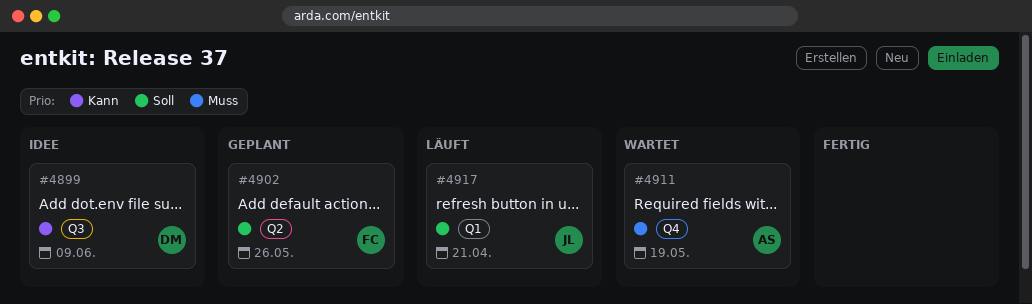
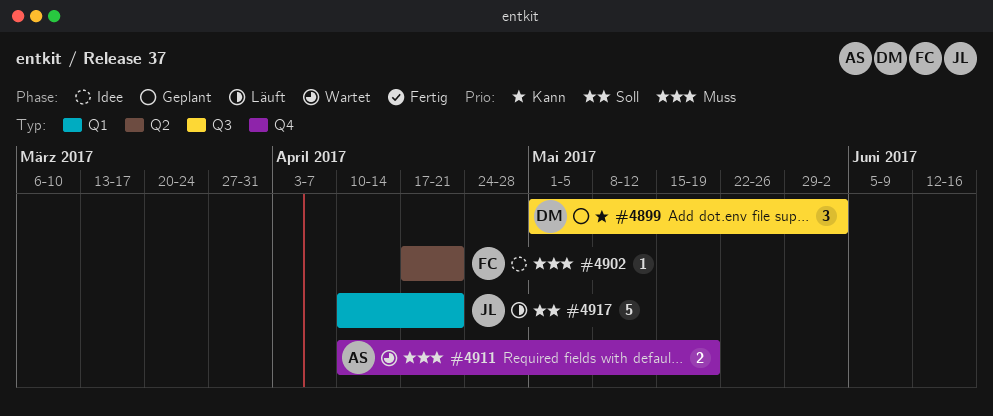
#4899, status: Idee -> Geplant
#4899, due: Jun 9 -> Jun 2
#4902, status: Geplant -> Idee
#4902, priority: Soll -> Muss
#4902, due: May 26 -> Apr 21

